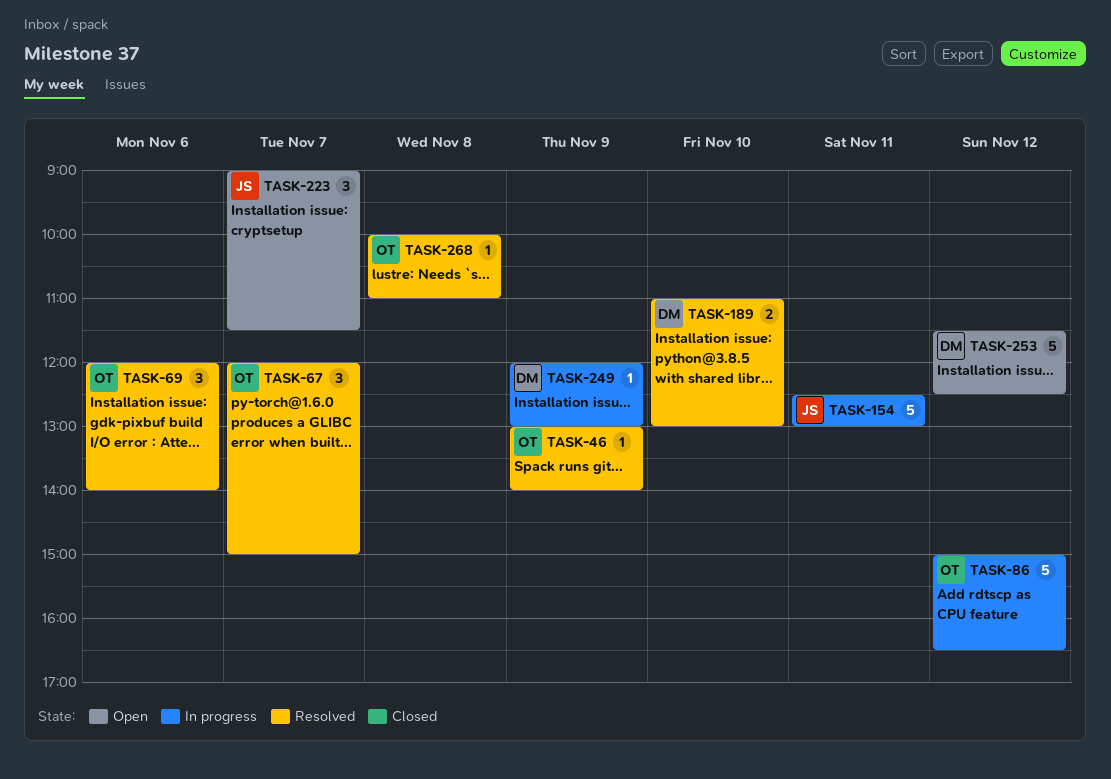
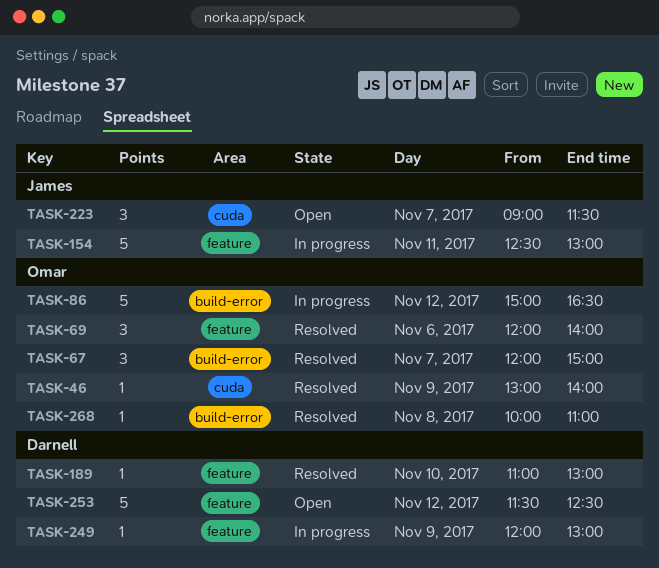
TASK-189, estimate: 2 -> 1

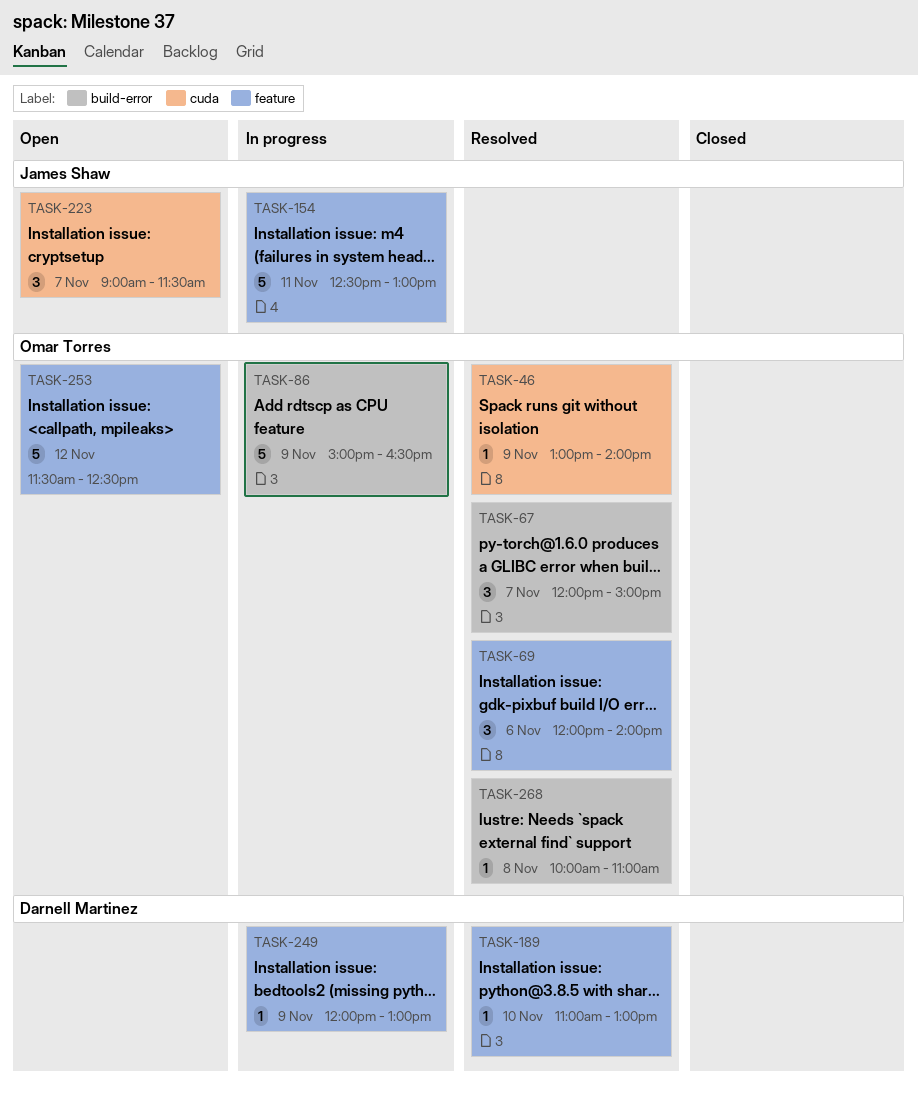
TASK-86, day: Nov 12 -> Nov 9
TASK-253, owner: Darnell Martinez -> Omar Torres

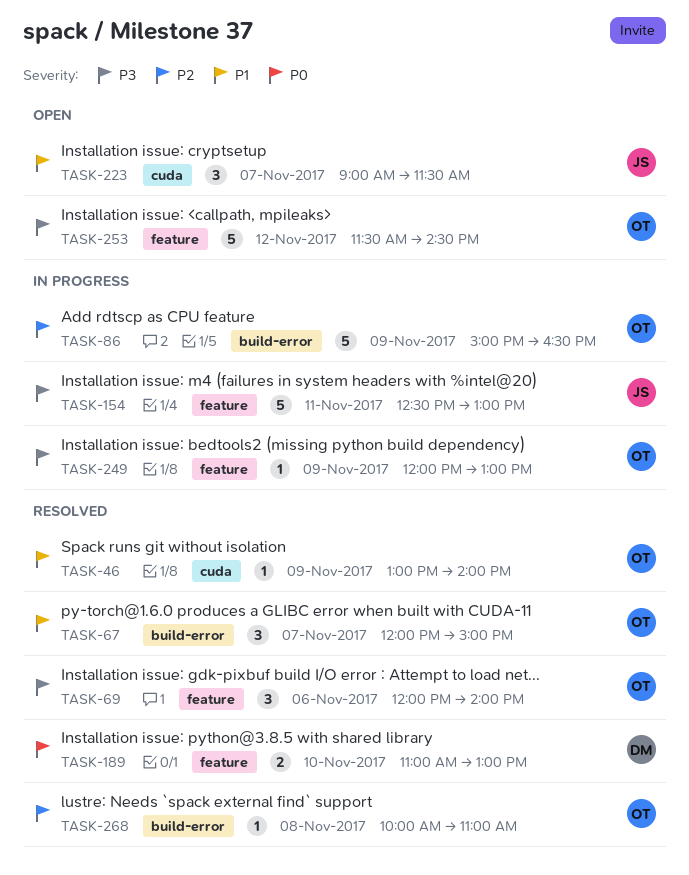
TASK-189, estimate: 1 -> 2
TASK-249, owner: Darnell Martinez -> Omar Torres
TASK-253, ends: 12:30 -> 14:30

